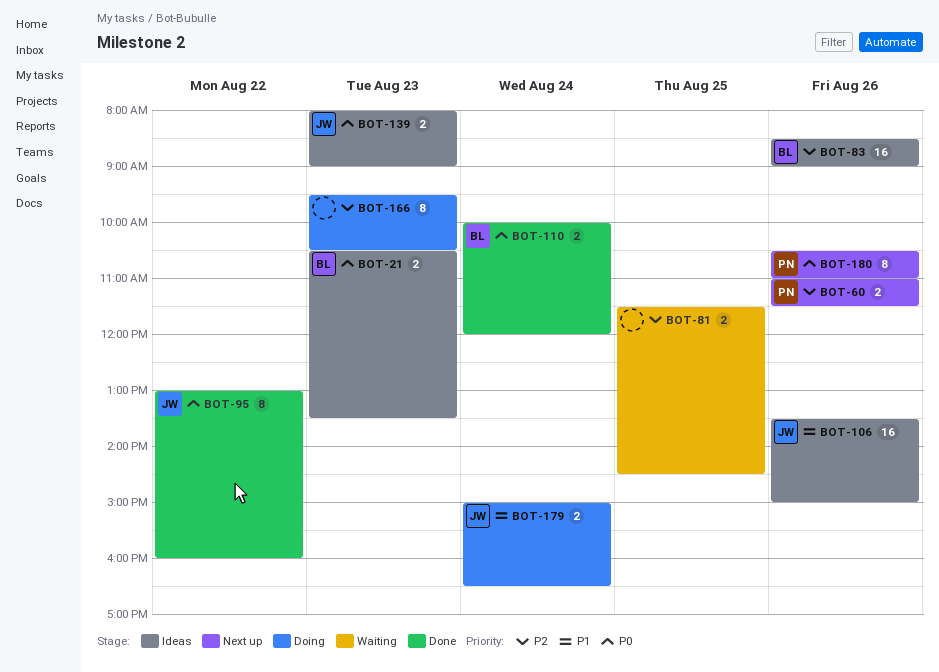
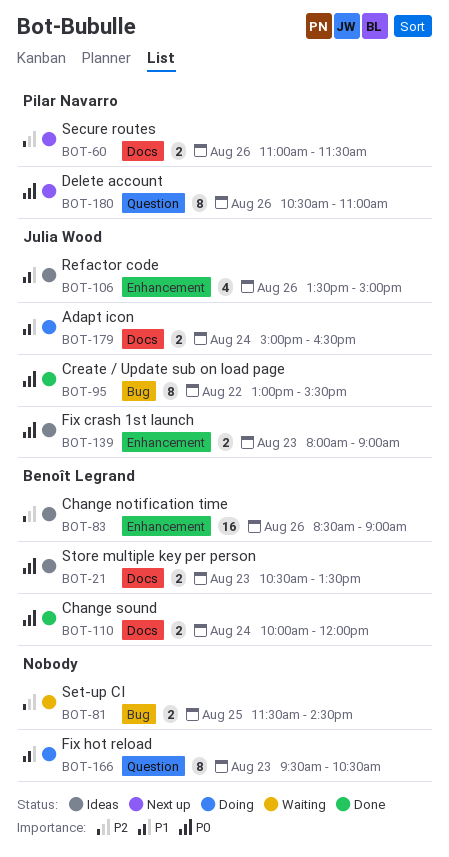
BOT-95, ends: 16:00 -> 15:30
BOT-106, estimate: 16 -> 4
BOT-166, priority: P2 -> P1

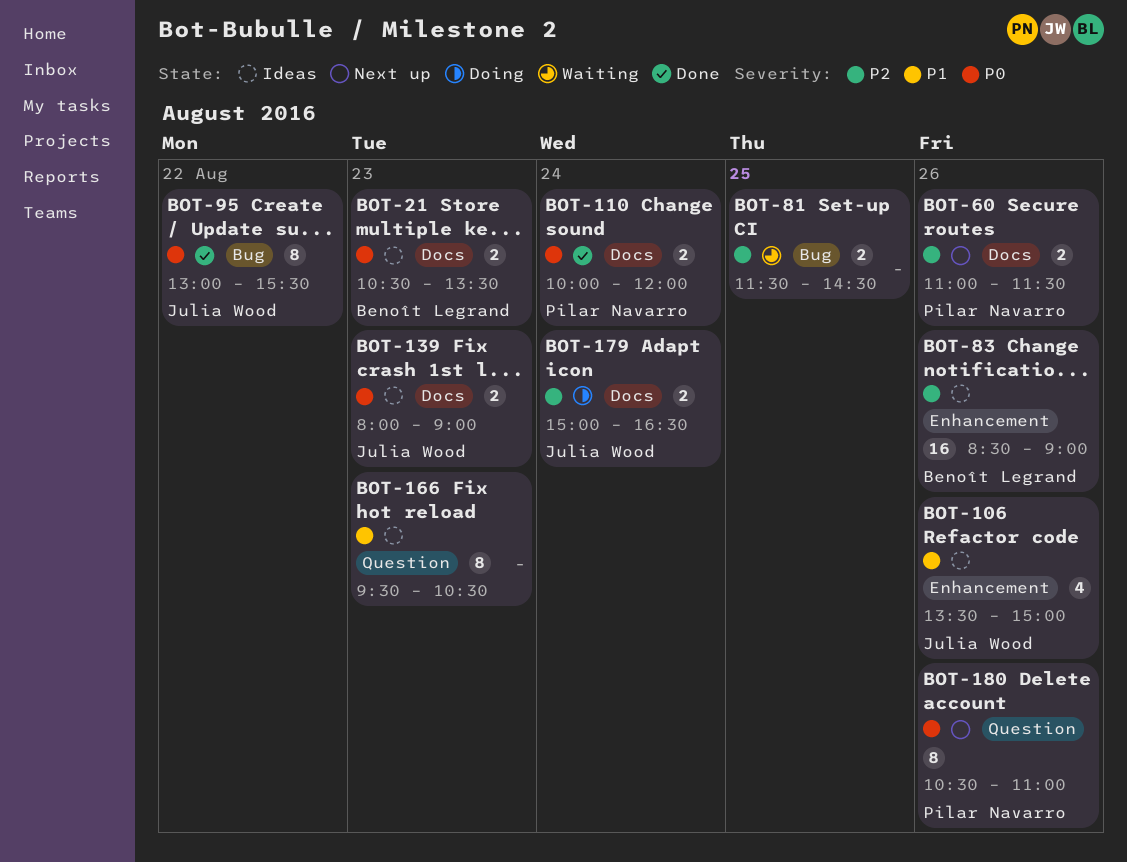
BOT-110, owner: Benoît Legrand -> Pilar Navarro
BOT-139, label: Enhancement -> Docs
BOT-166, status: Doing -> Ideas
BOT-179, priority: P1 -> P2

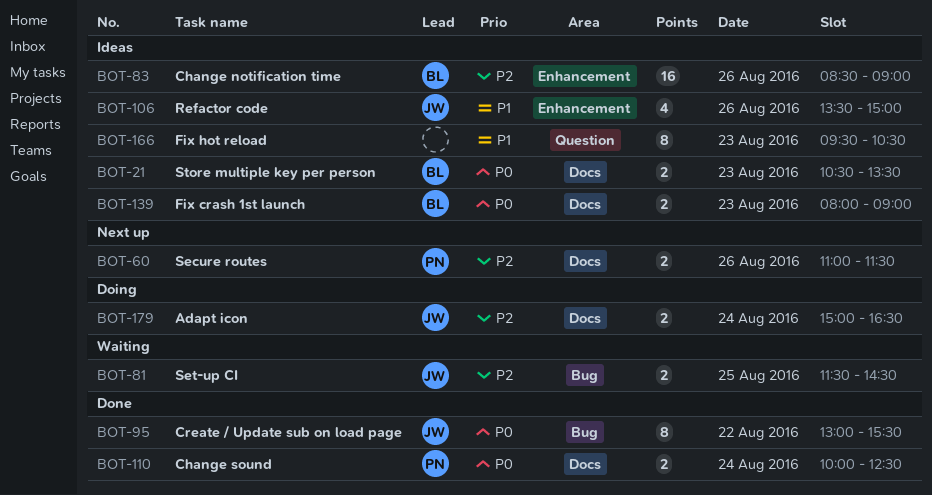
BOT-81, owner: none -> Julia Wood
BOT-110, ends: 12:00 -> 12:30
BOT-139, owner: Julia Wood -> Benoît Legrand
BOT-180: present -> none

